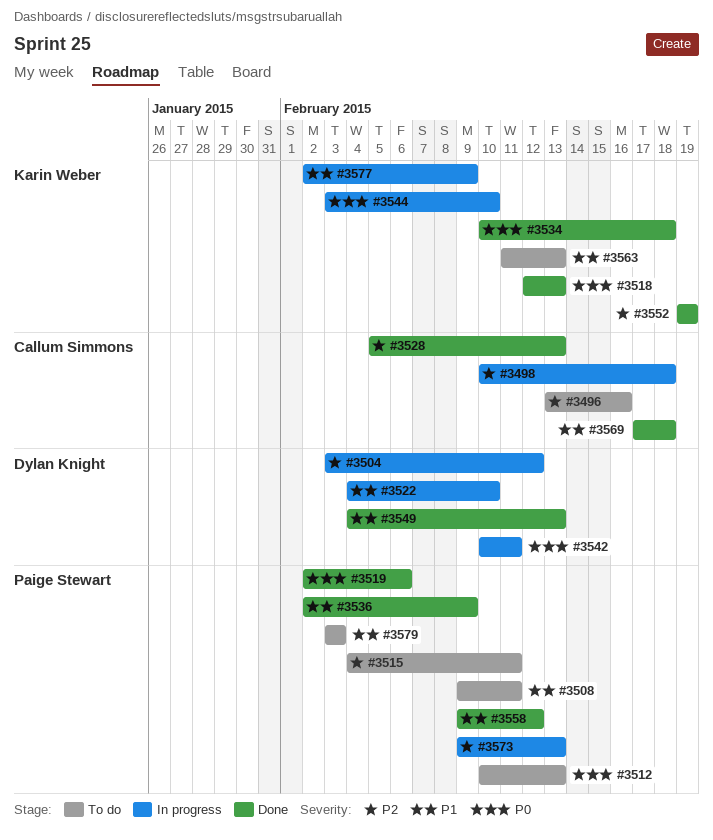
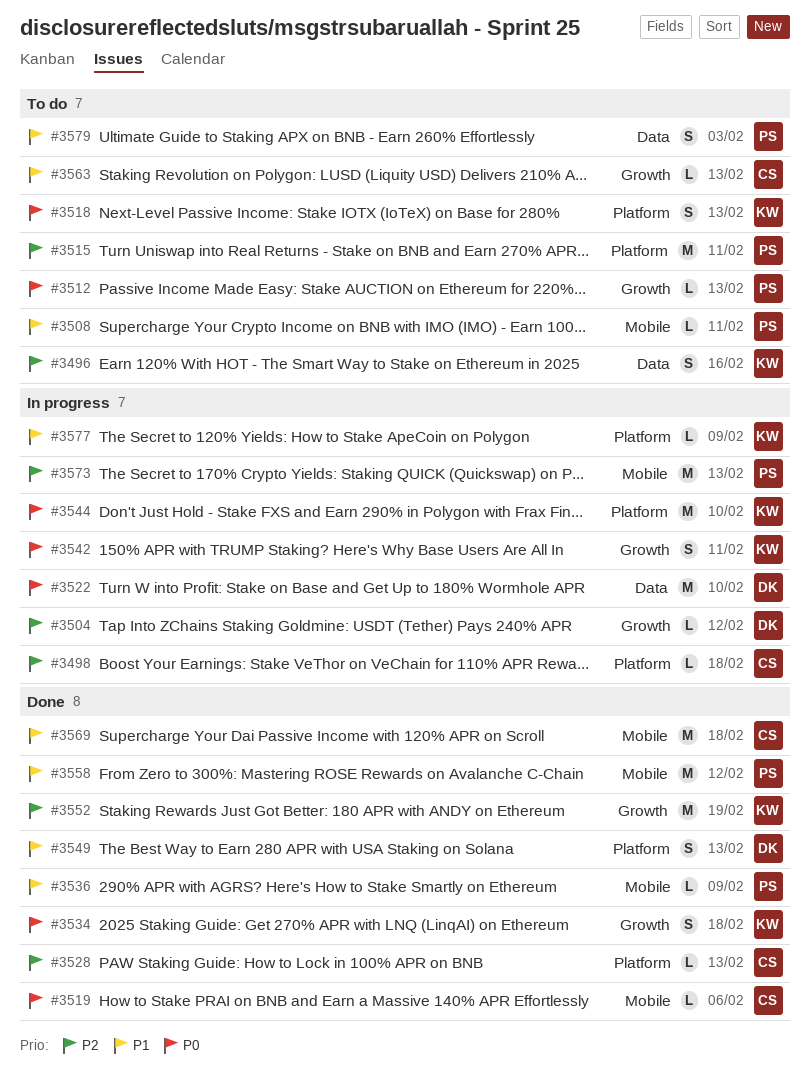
#3496, owner: Callum Simmons -> Karin Weber
#3518, status: Done -> To do
#3519, owner: Paige Stewart -> Callum Simmons
#3522, priority: P1 -> P0
#3542, owner: Dylan Knight -> Karin Weber
#3563, owner: Karin Weber -> Callum Simmons

